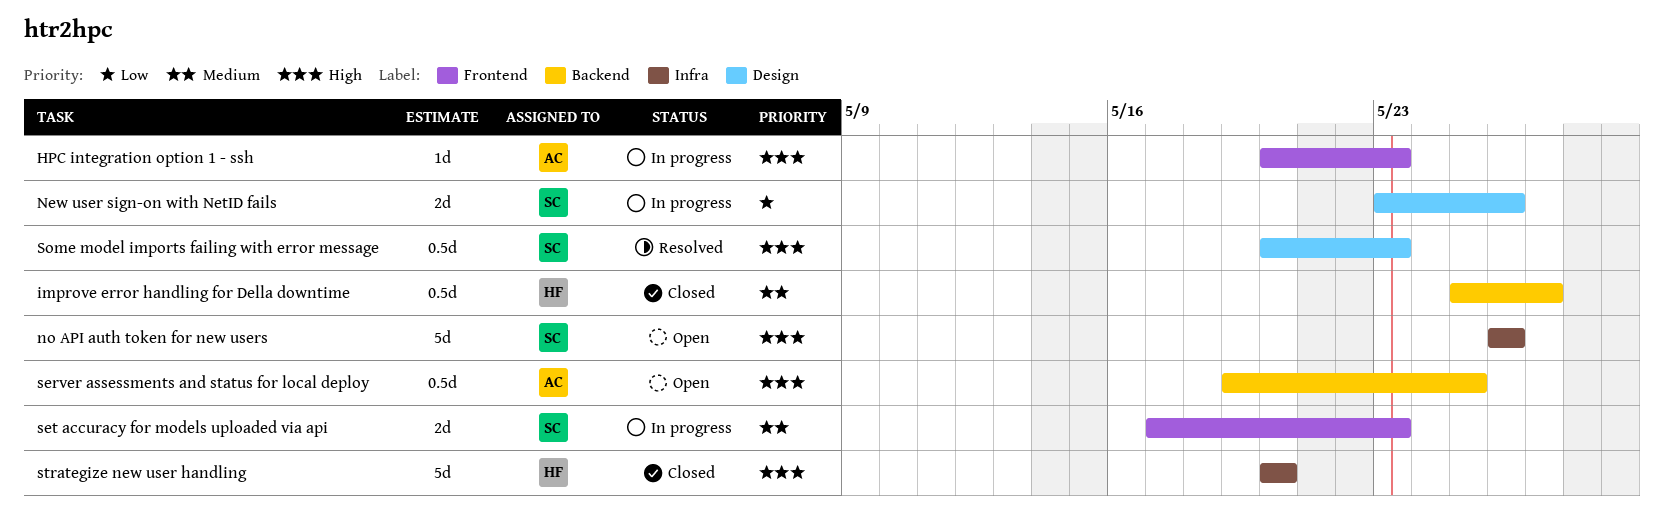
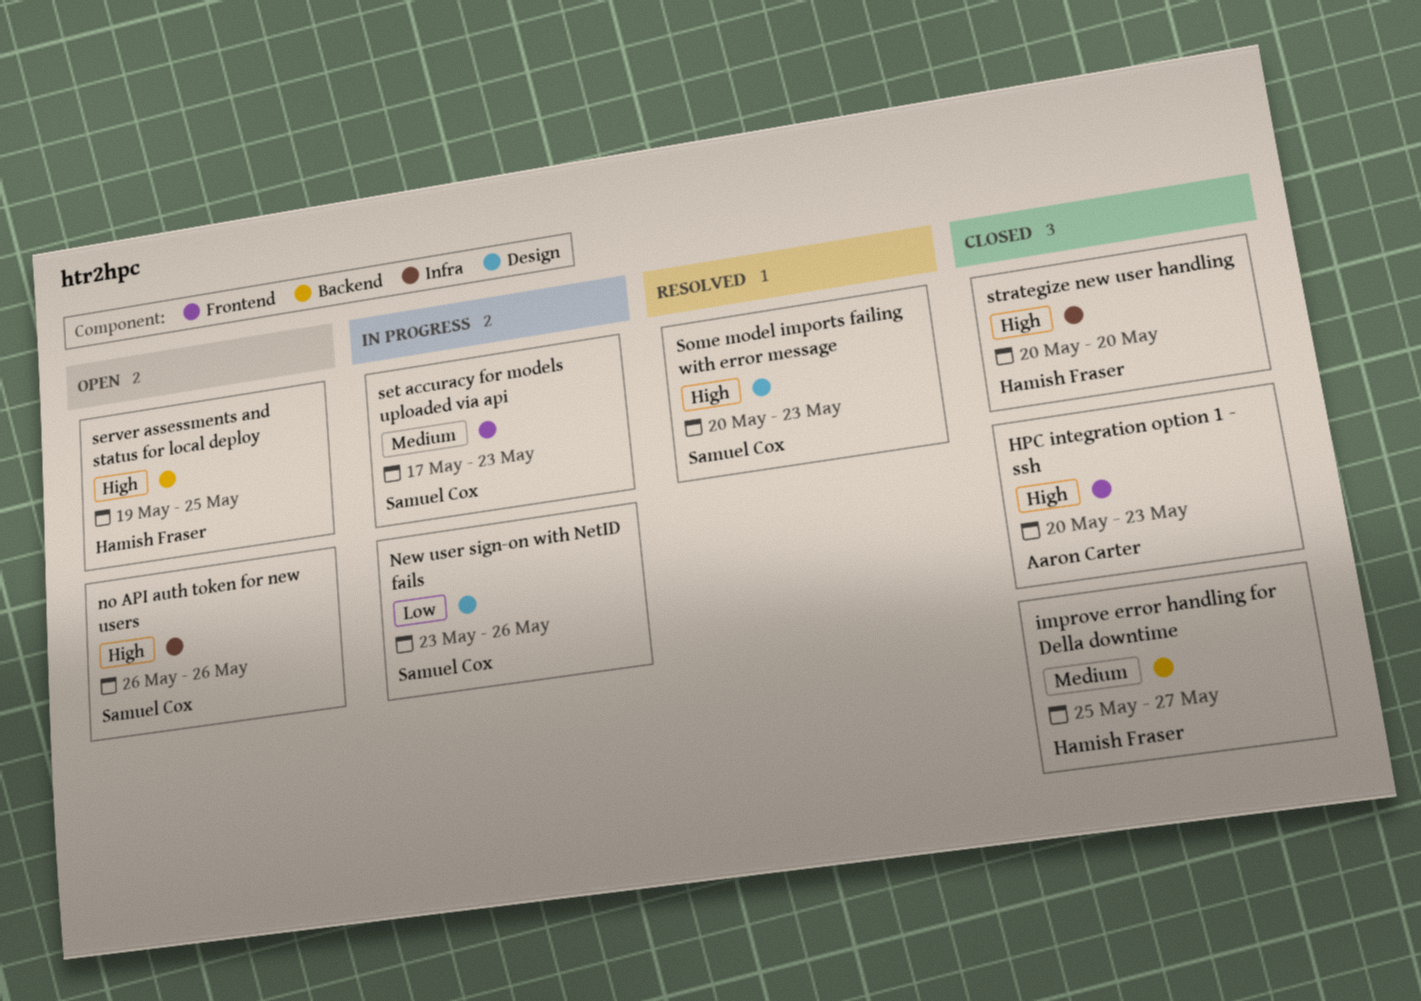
HPC integration option 1 - ssh, status: In progress -> Closed
server assessments and status for local deploy, owner: Aaron Carter -> Hamish Fraser

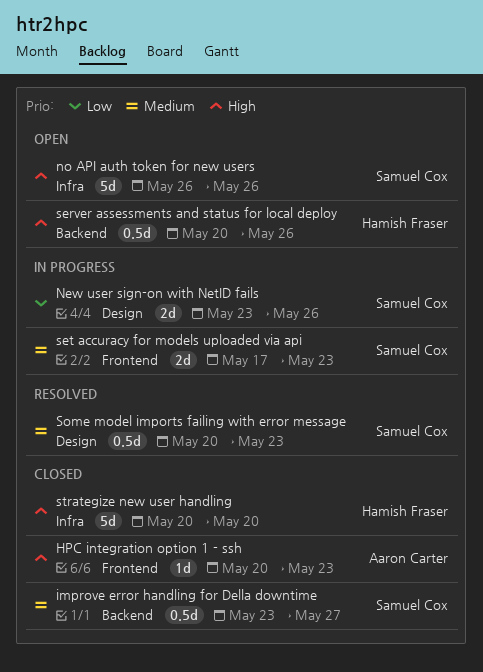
improve error handling for Della downtime, owner: Hamish Fraser -> Samuel Cox
improve error handling for Della downtime, start: May 25 -> May 23
server assessments and status for local deploy, start: May 19 -> May 20
server assessments and status for local deploy, due: May 25 -> May 26
Some model imports failing with error message, priority: High -> Medium

